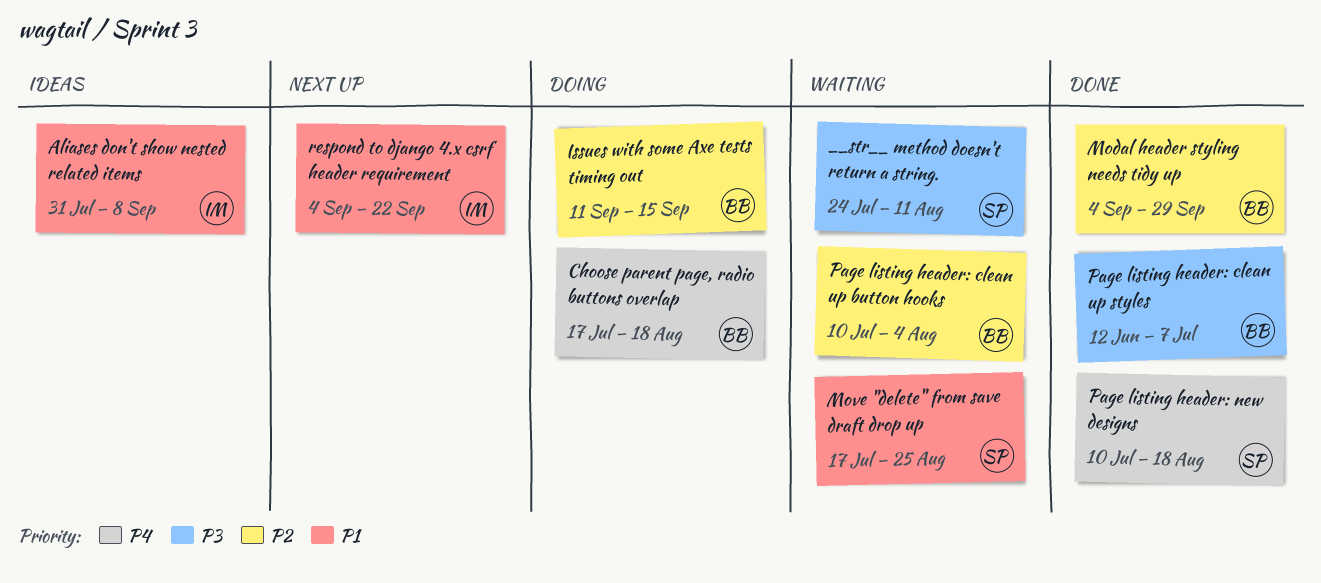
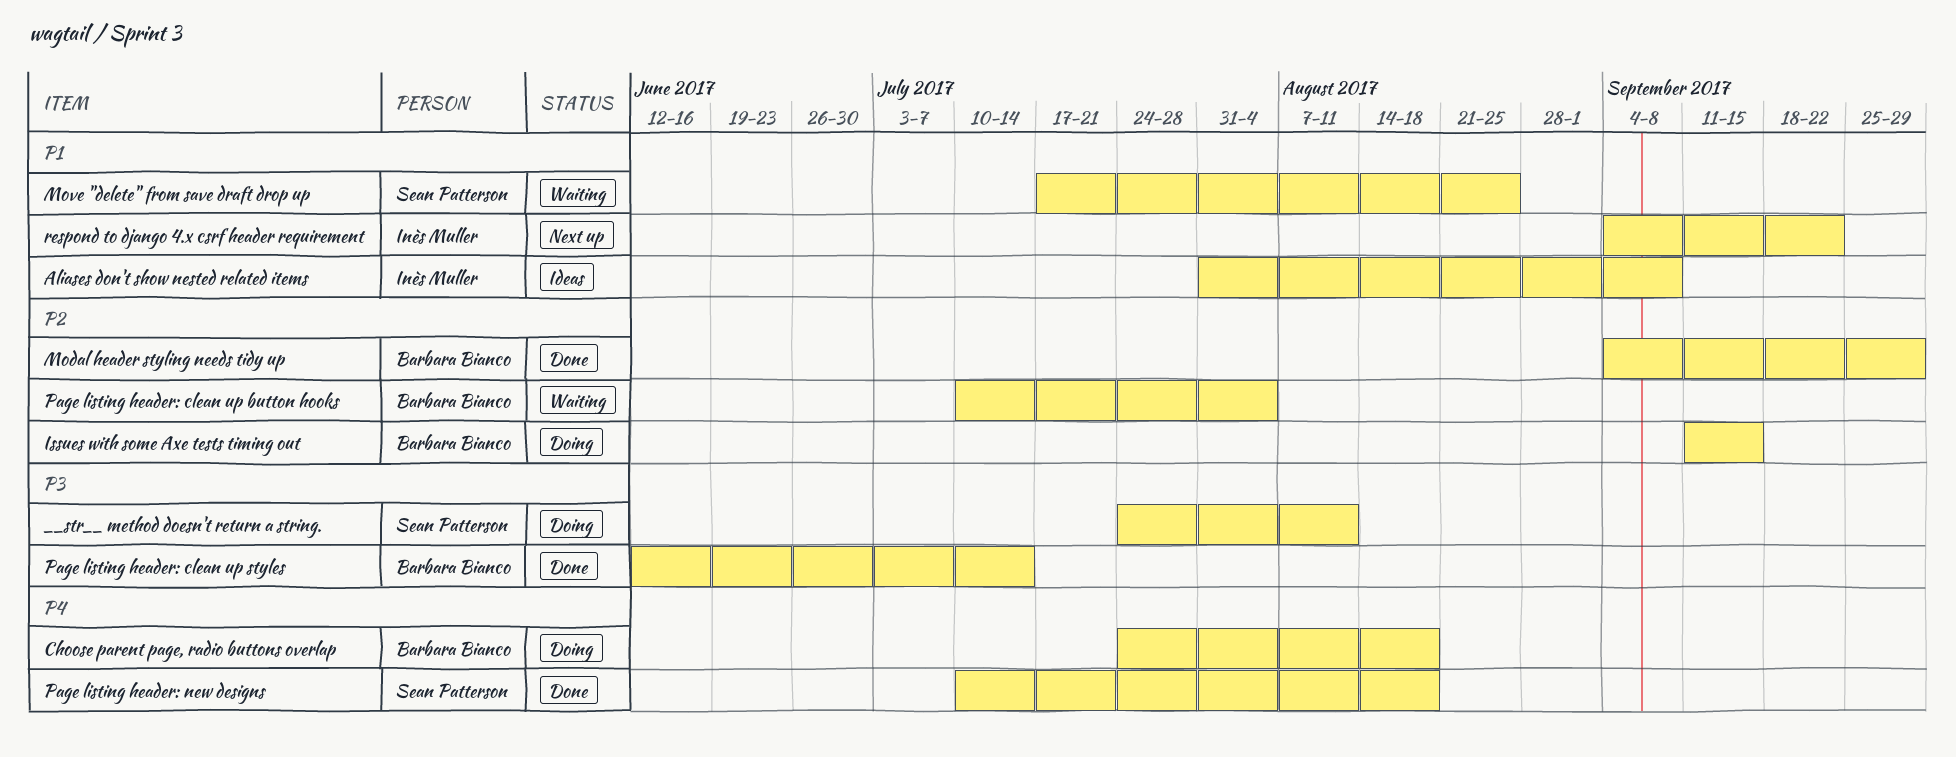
__str__ method doesn't return a string., status: Waiting -> Doing
Choose parent page, radio buttons overlap, start: Jul 17 -> Jul 24
Page listing header: clean up styles, due: Jul 7 -> Jul 14

